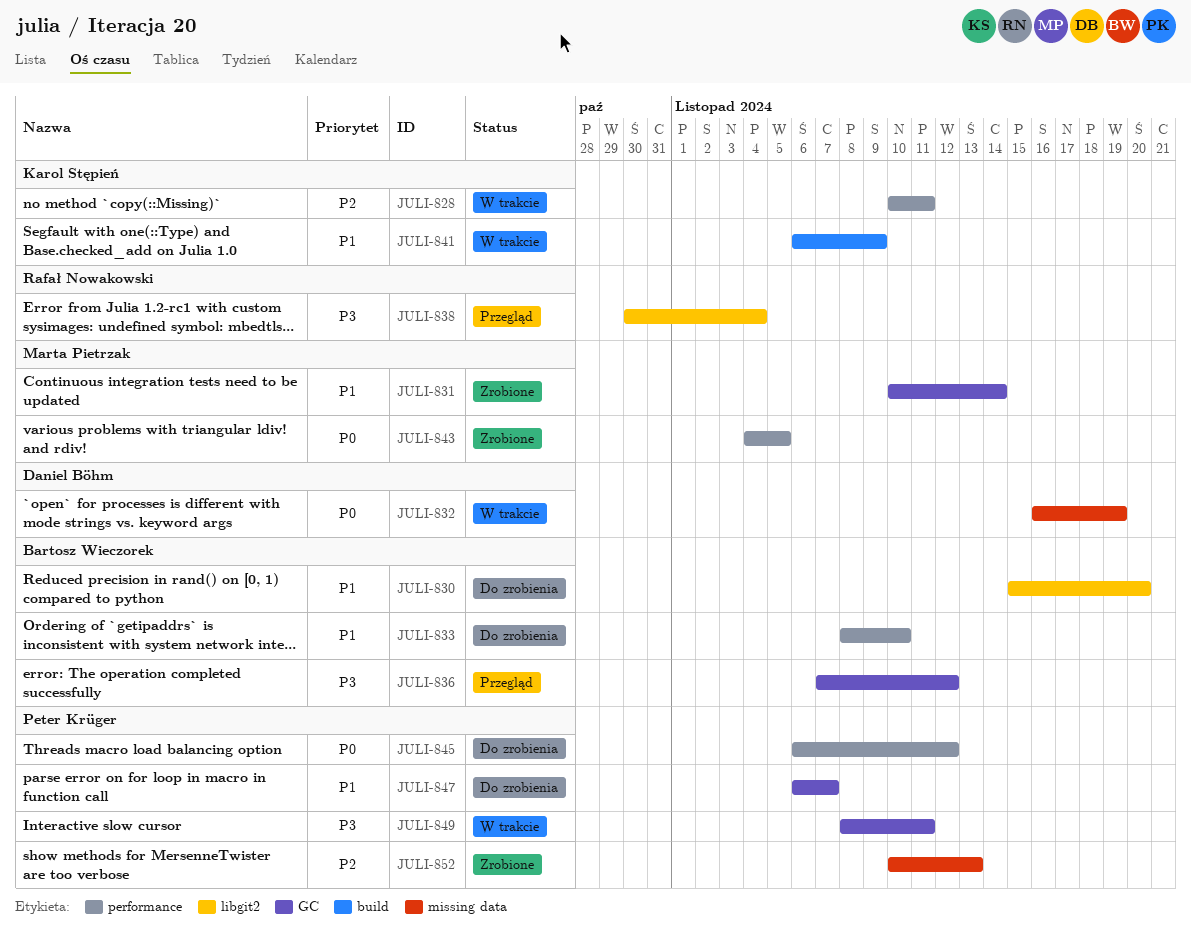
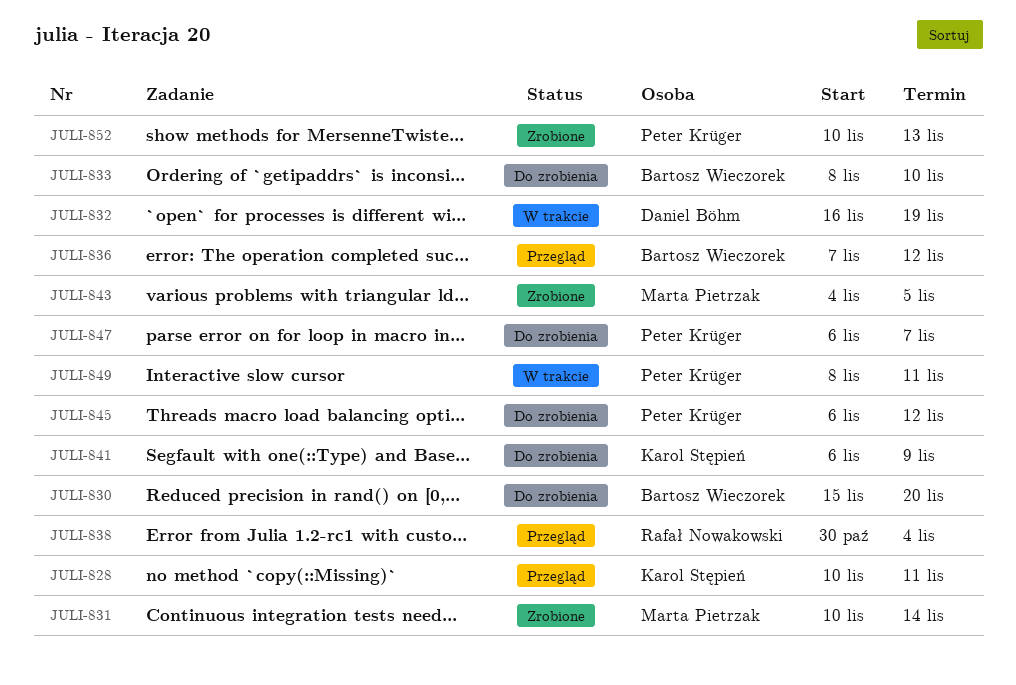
JULI-828, status: W trakcie -> Przegląd
JULI-841, status: W trakcie -> Do zrobienia

